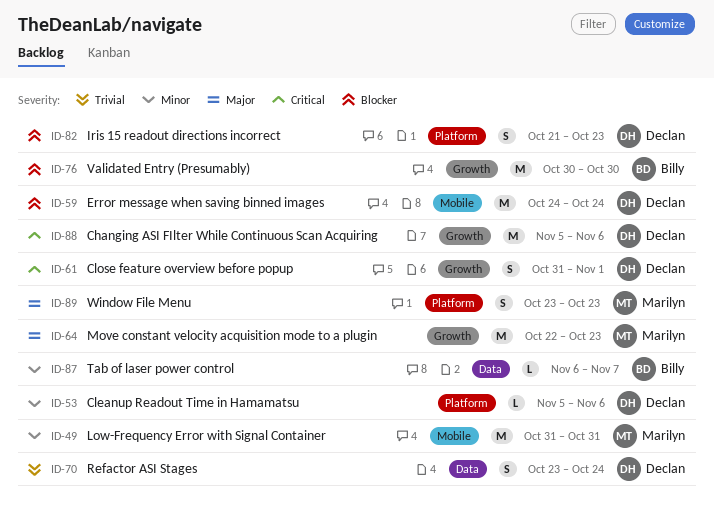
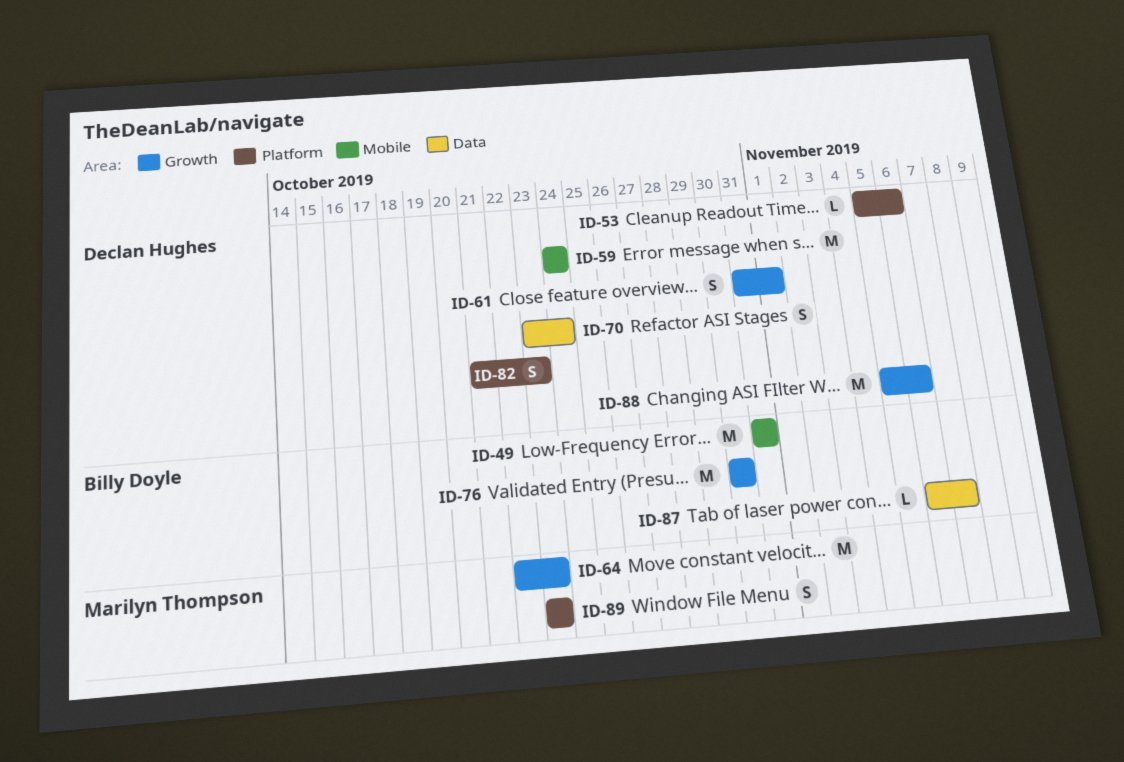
ID-49, owner: Marilyn Thompson -> Billy Doyle

